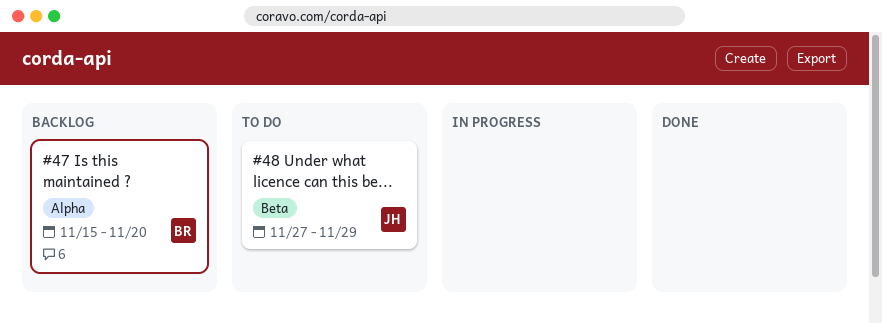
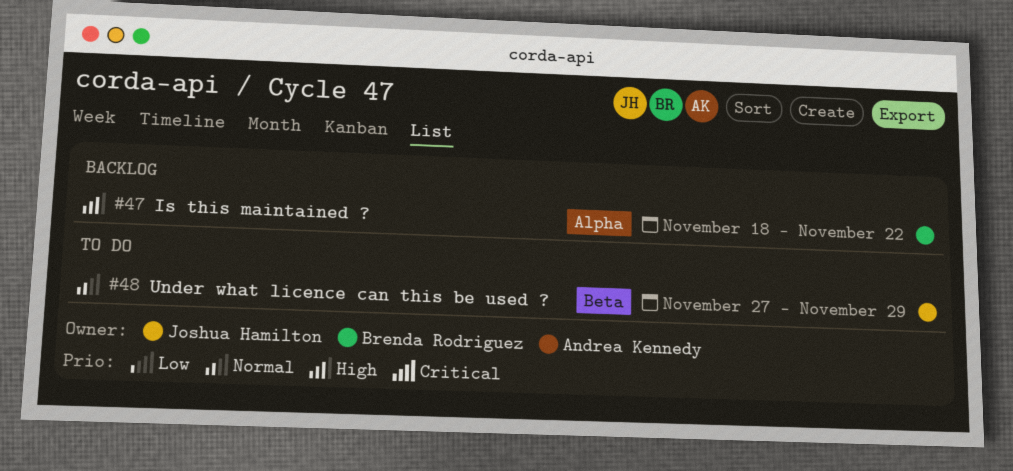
#47, start: Nov 15 -> Nov 18
#47, due: Nov 20 -> Nov 22

